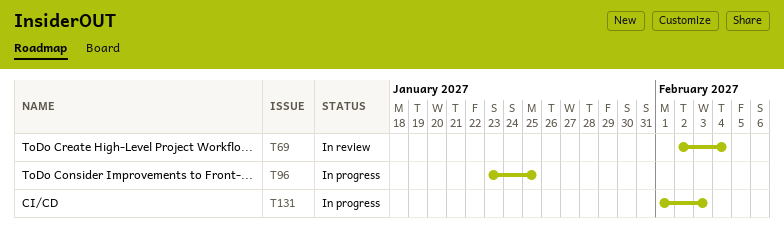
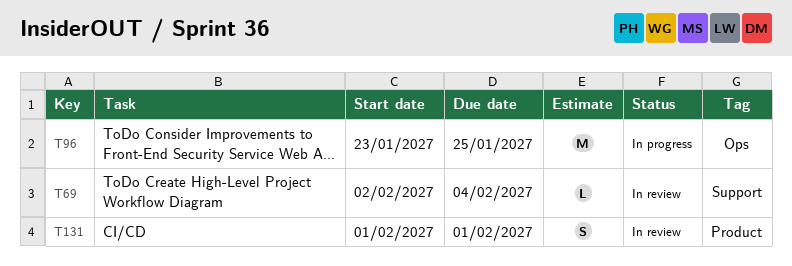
T131, status: In progress -> In review
T131, due: Feb 3 -> Feb 1

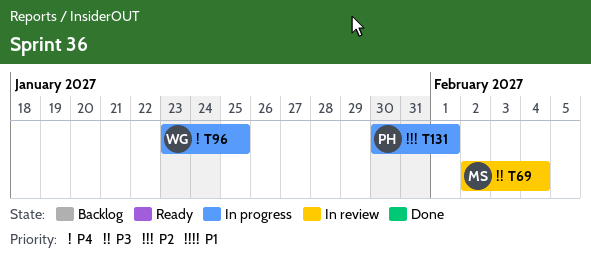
T131, status: In review -> In progress
T131, start: Feb 1 -> Jan 30

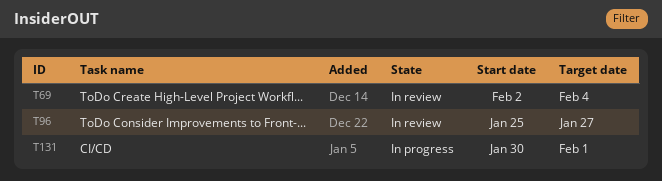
T96, status: In progress -> In review
T96, start: Jan 23 -> Jan 25
T96, due: Jan 25 -> Jan 27

